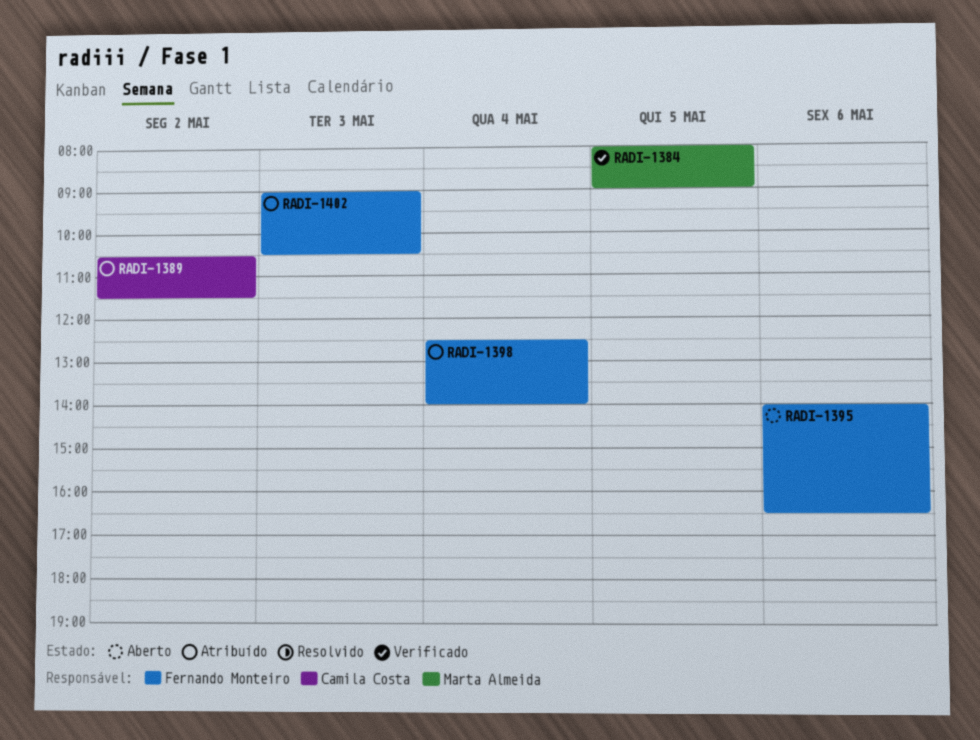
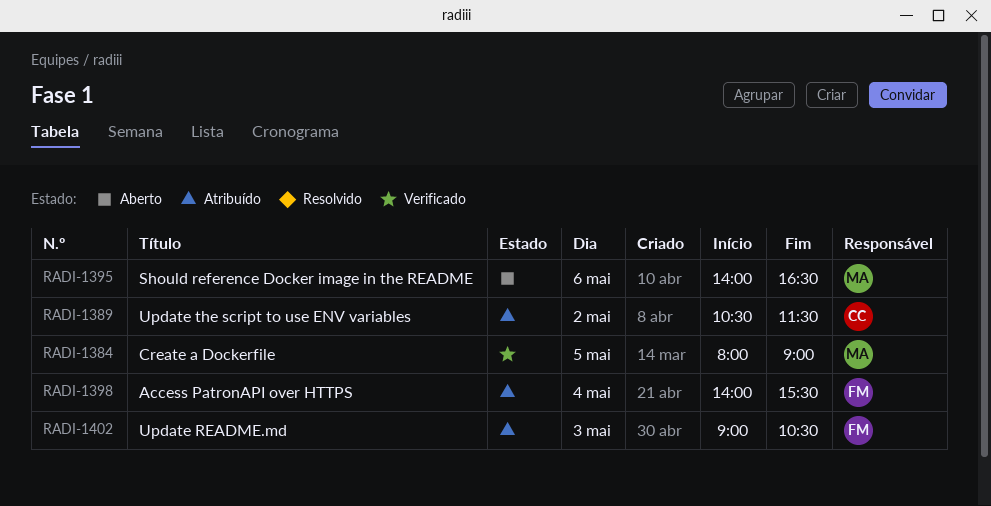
RADI-1395, owner: Fernando Monteiro -> Marta Almeida
RADI-1398, begins: 12:30 -> 14:00
RADI-1398, ends: 14:00 -> 15:30

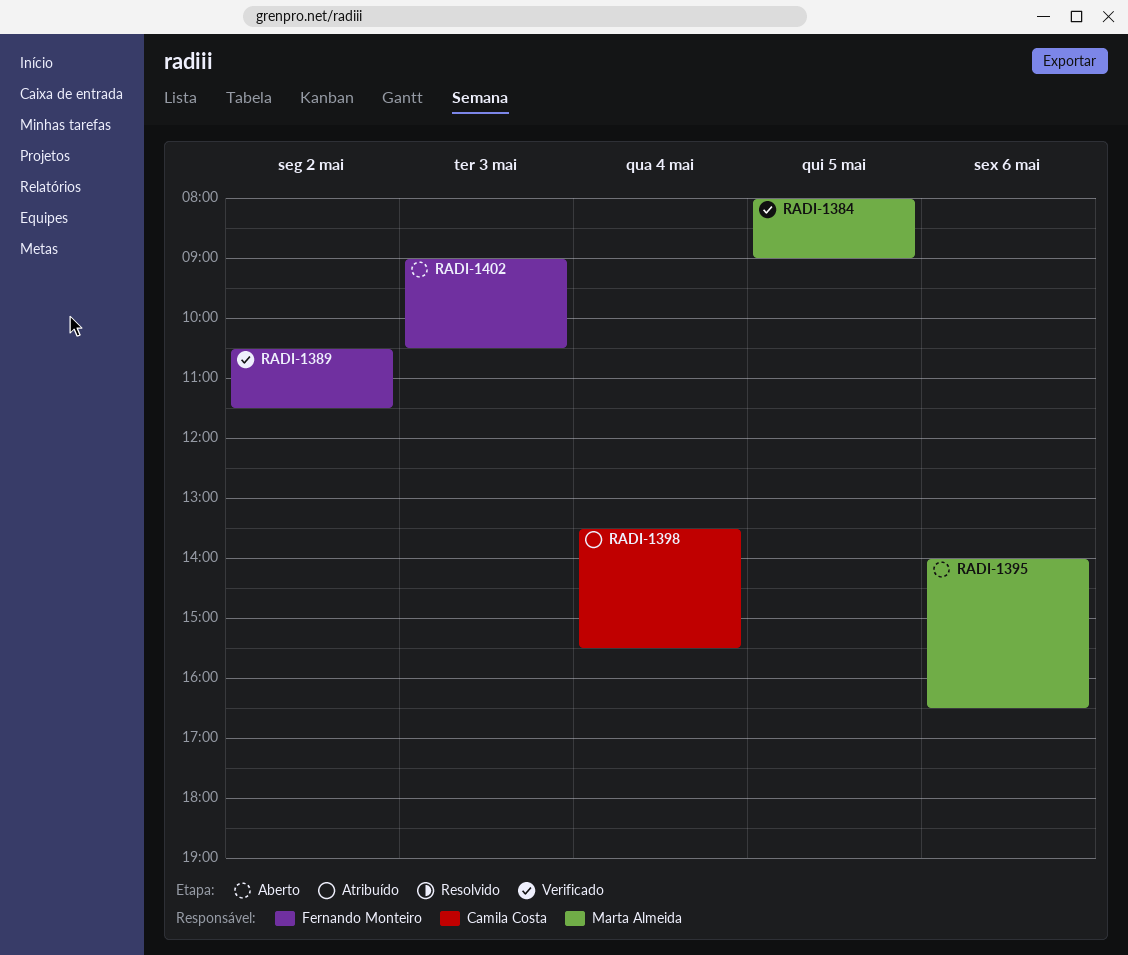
RADI-1389, status: Atribuído -> Verificado
RADI-1389, owner: Camila Costa -> Fernando Monteiro
RADI-1398, owner: Fernando Monteiro -> Camila Costa
RADI-1398, begins: 14:00 -> 13:30
RADI-1402, status: Atribuído -> Aberto

